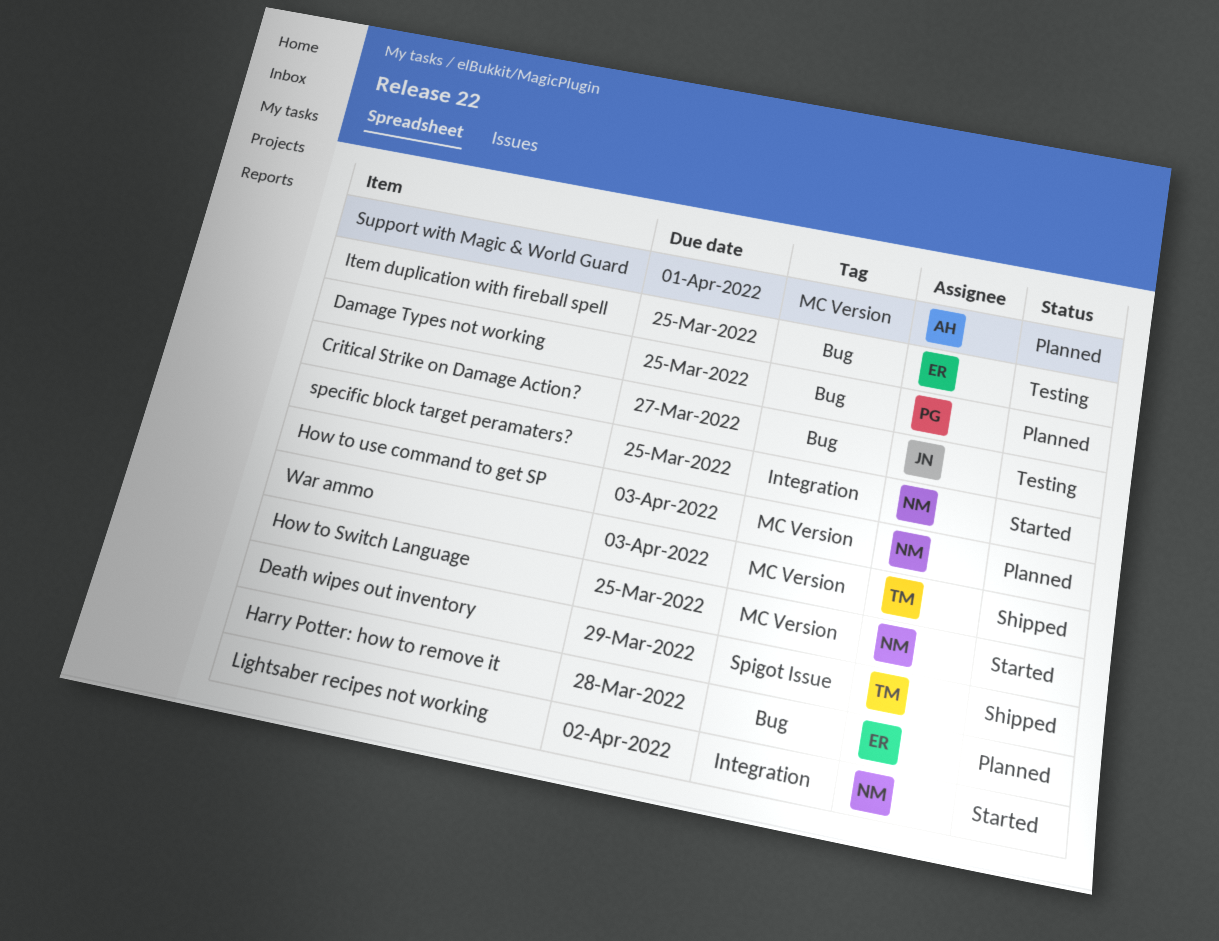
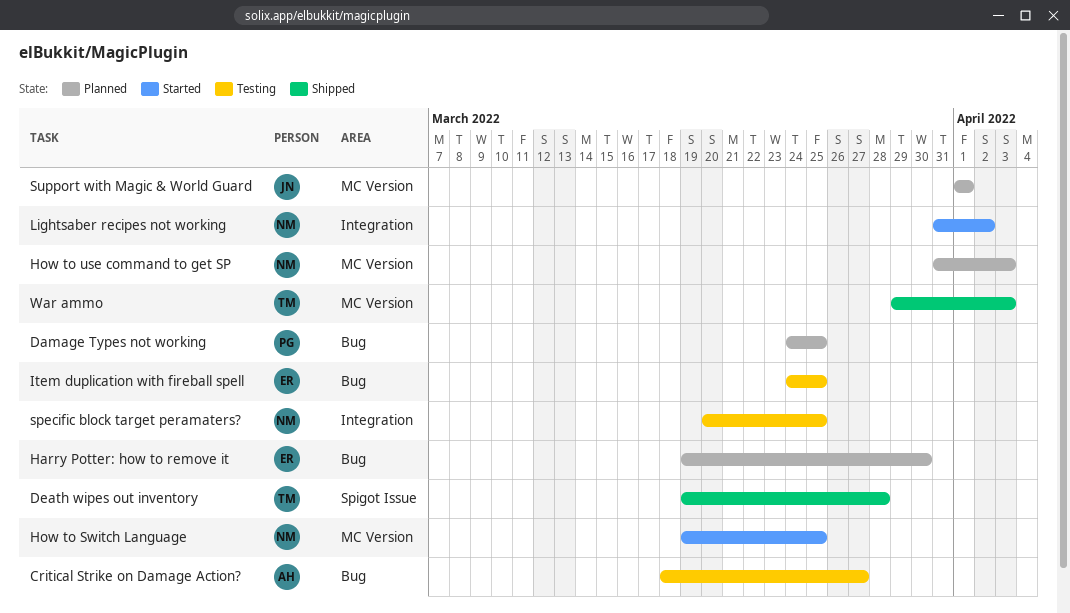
Critical Strike on Damage Action?, owner: JN -> AH
Death wipes out inventory, due: Mar 29 -> Mar 28
Harry Potter: how to remove it, due: Mar 28 -> Mar 30
specific block target peramaters?, status: Started -> Testing
Support with Magic & World Guard, owner: AH -> JN

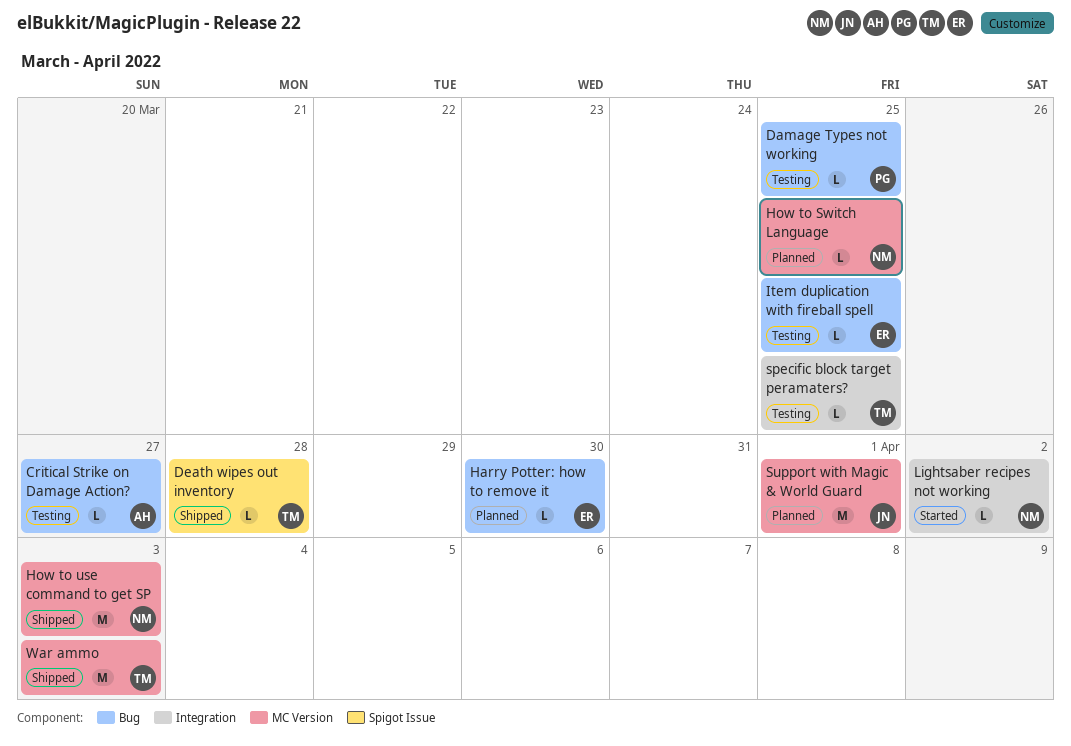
Damage Types not working, status: Planned -> Testing
How to Switch Language, status: Started -> Planned
How to use command to get SP, status: Planned -> Shipped
specific block target peramaters?, owner: NM -> TM

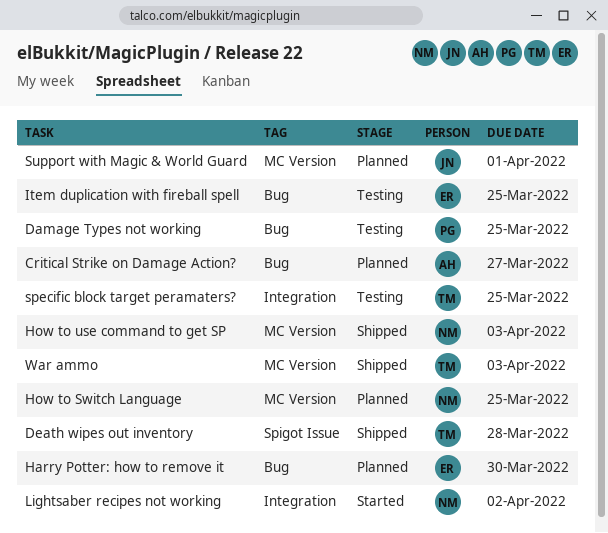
Critical Strike on Damage Action?, status: Testing -> Planned

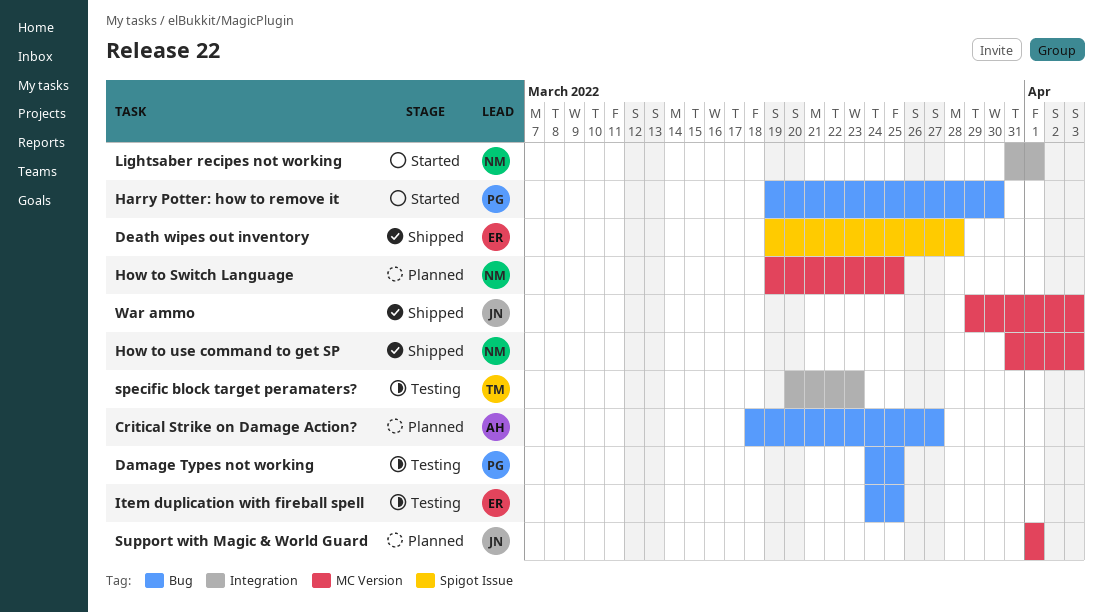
Death wipes out inventory, owner: TM -> ER
Harry Potter: how to remove it, status: Planned -> Started
Harry Potter: how to remove it, owner: ER -> PG
Lightsaber recipes not working, due: Apr 2 -> Apr 1
specific block target peramaters?, due: Mar 25 -> Mar 23
War ammo, owner: TM -> JN

